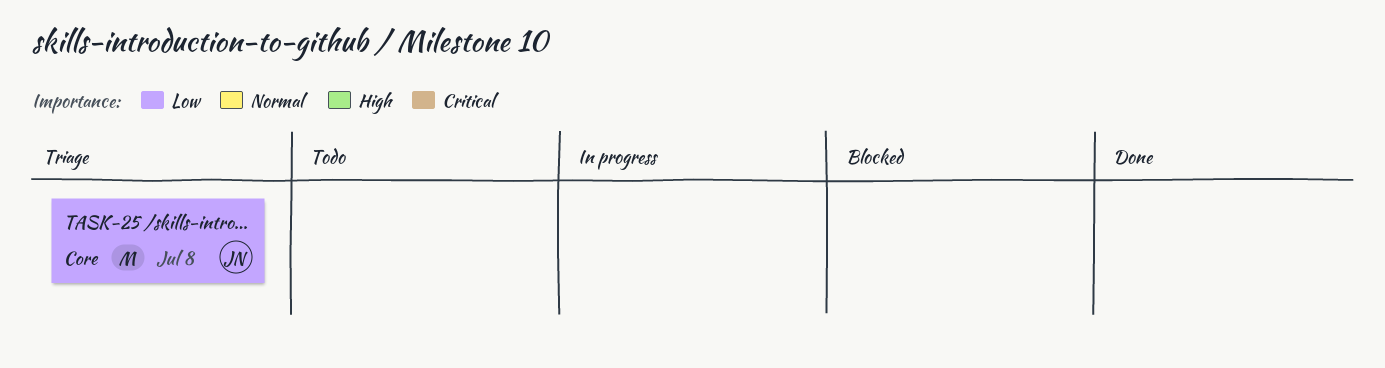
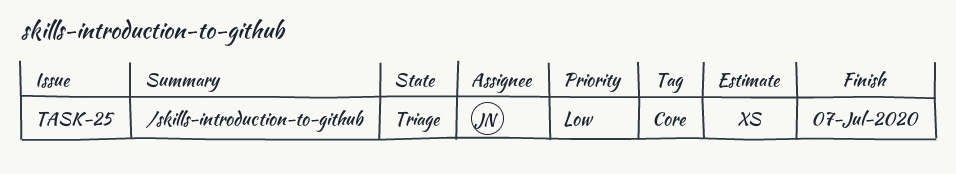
TASK-25, estimate: M -> XS
TASK-25, due: Jul 8 -> Jul 7

